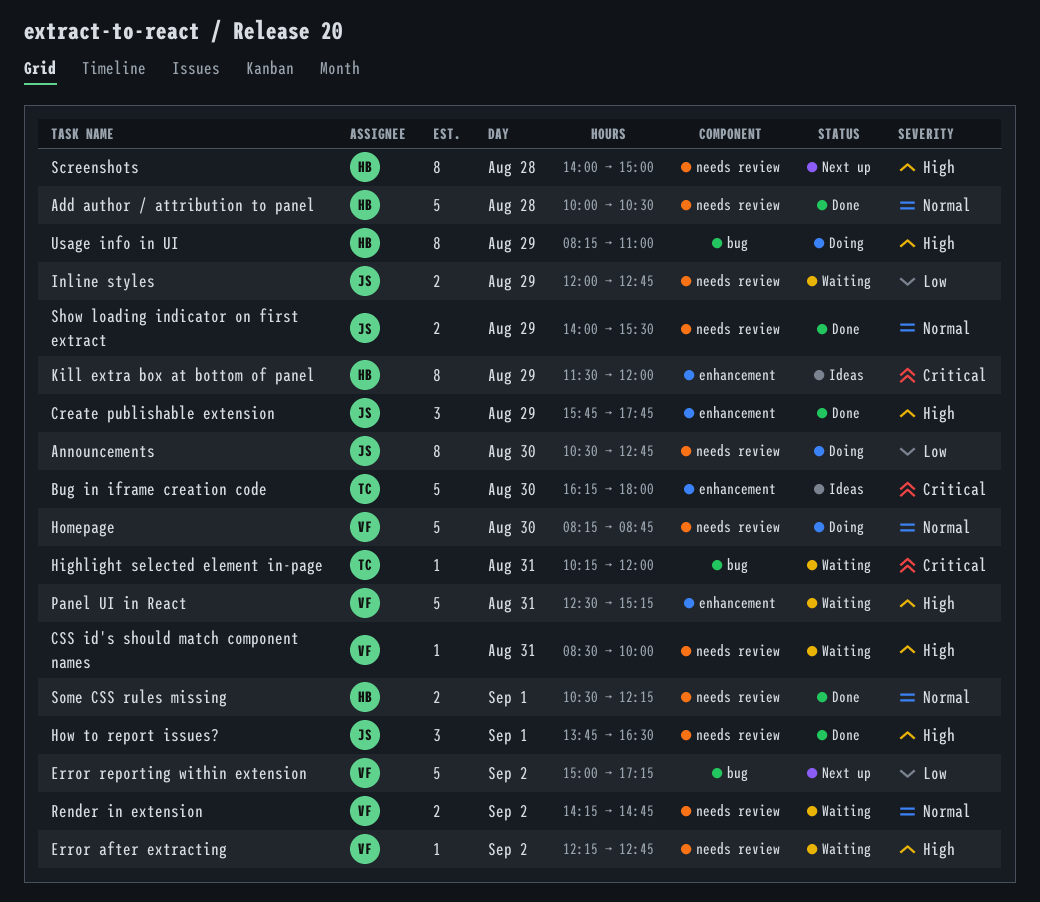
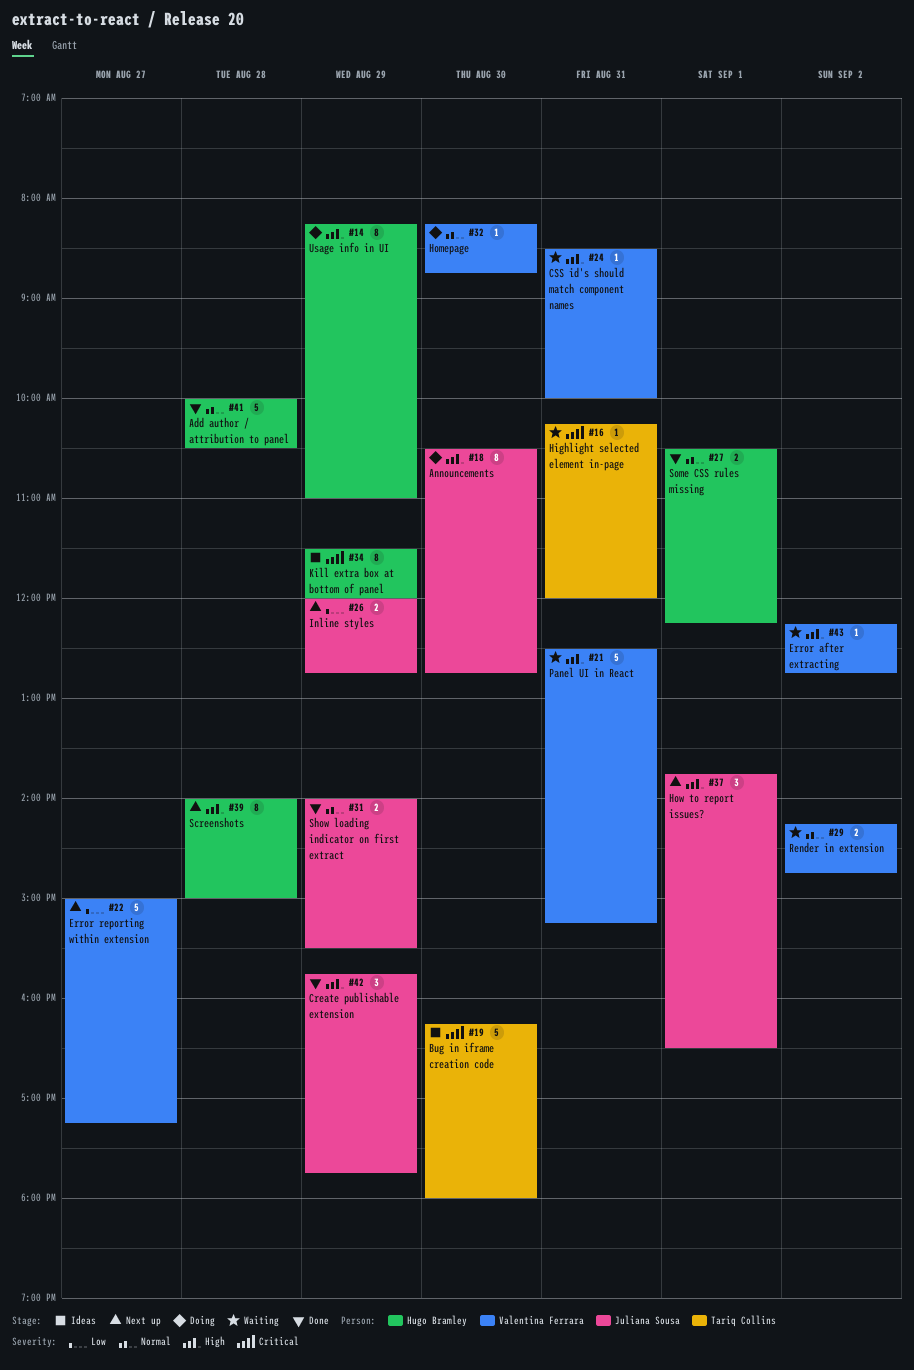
Announcements, priority: Low -> High
Error reporting within extension, day: Sep 2 -> Aug 27
Homepage, estimate: 5 -> 1
How to report issues?, status: Done -> Next up
Inline styles, status: Waiting -> Next up

